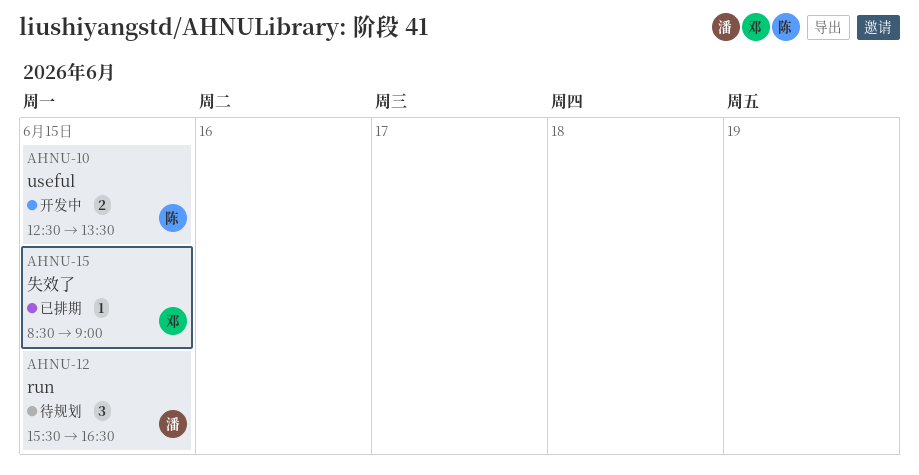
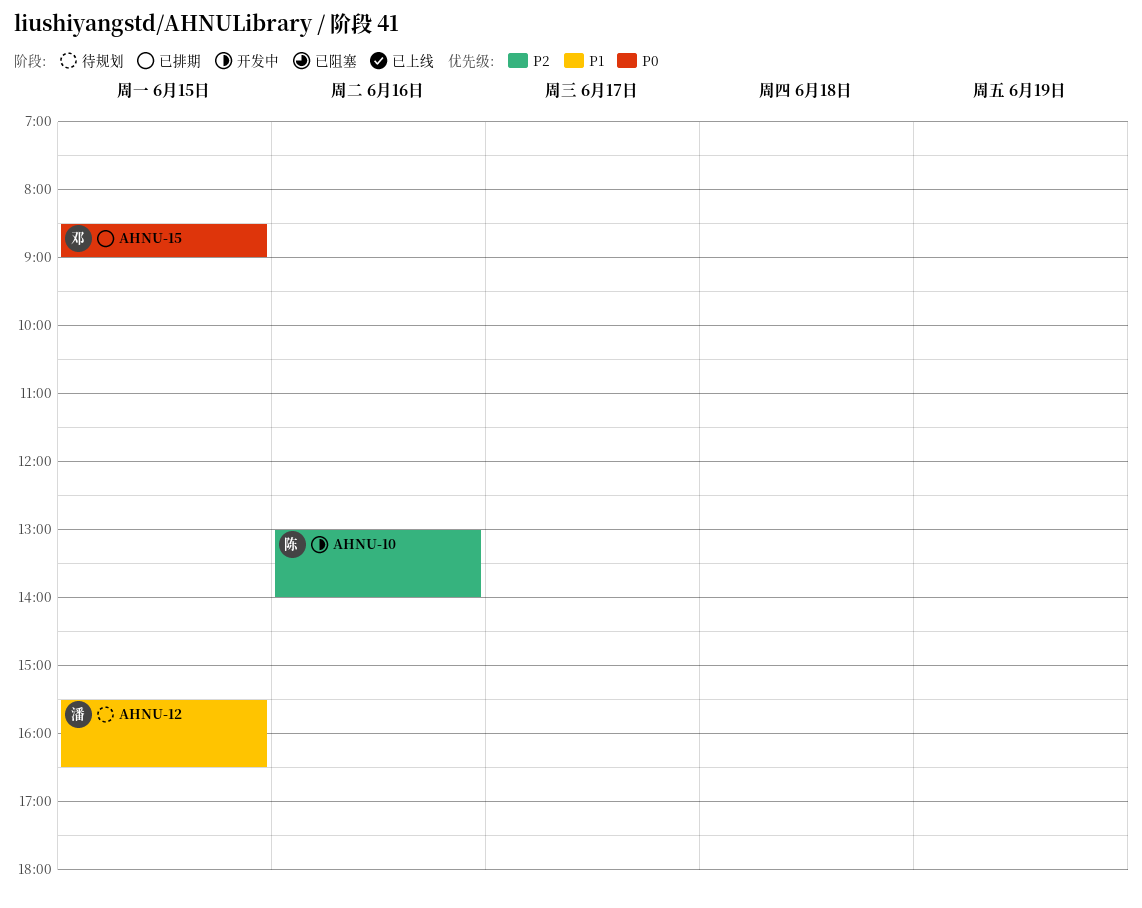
AHNU-10, day: Jun 15 -> Jun 16
AHNU-10, begins: 12:30 -> 13:00
AHNU-10, ends: 13:30 -> 14:00

